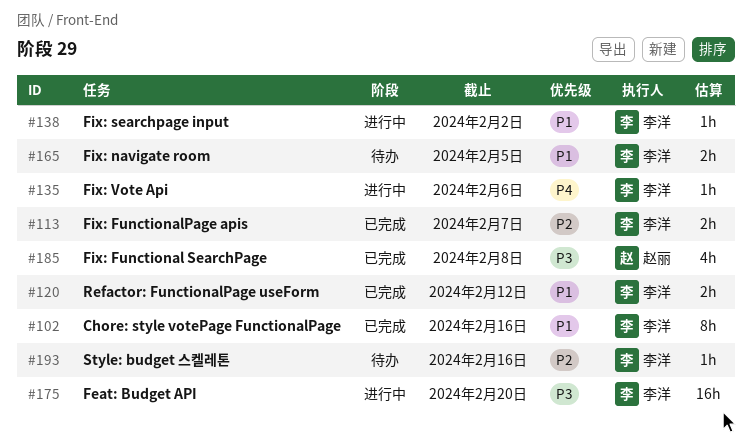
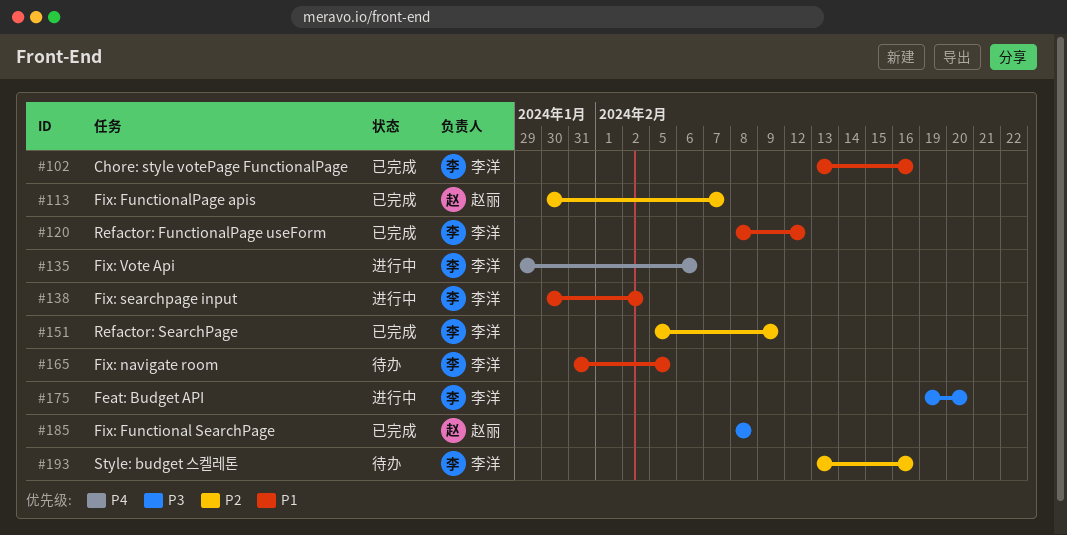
#113, owner: 李洋 -> 赵丽
#151: none -> present

